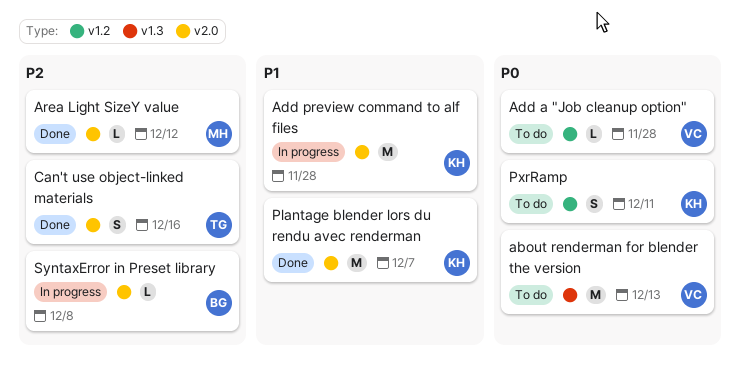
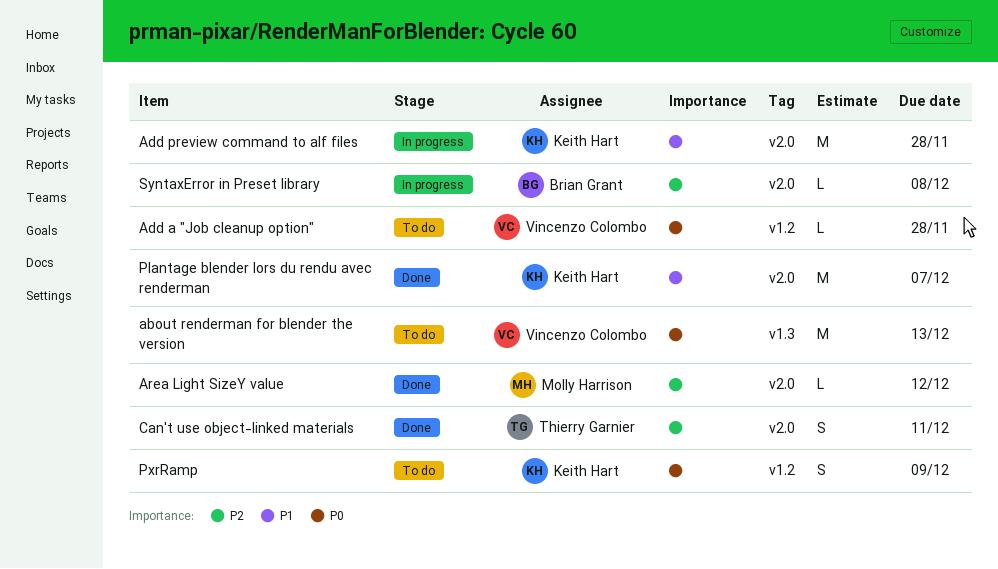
Can't use object-linked materials, due: Dec 16 -> Dec 11
PxrRamp, due: Dec 11 -> Dec 9

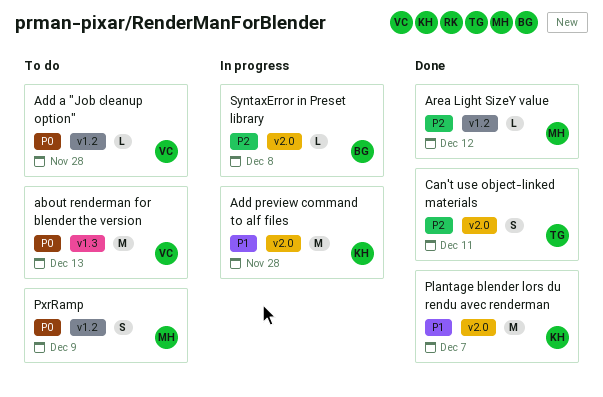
Area Light SizeY value, label: v2.0 -> v1.2
PxrRamp, owner: Keith Hart -> Molly Harrison

